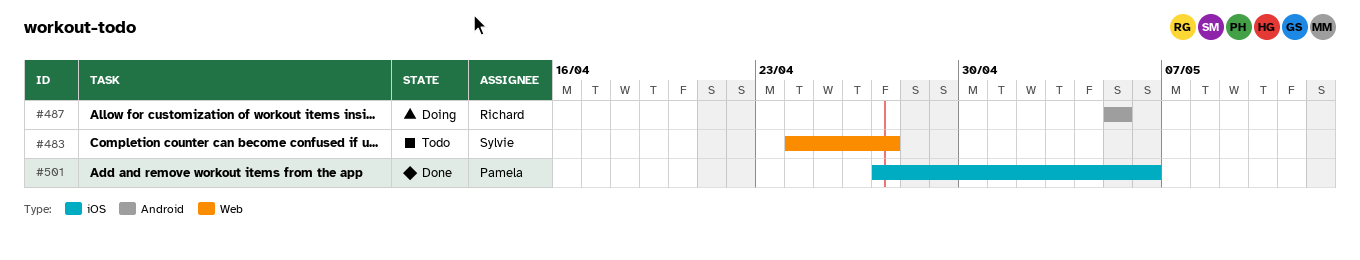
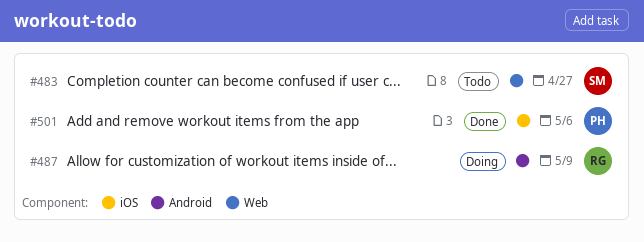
#487, due: May 5 -> May 9

